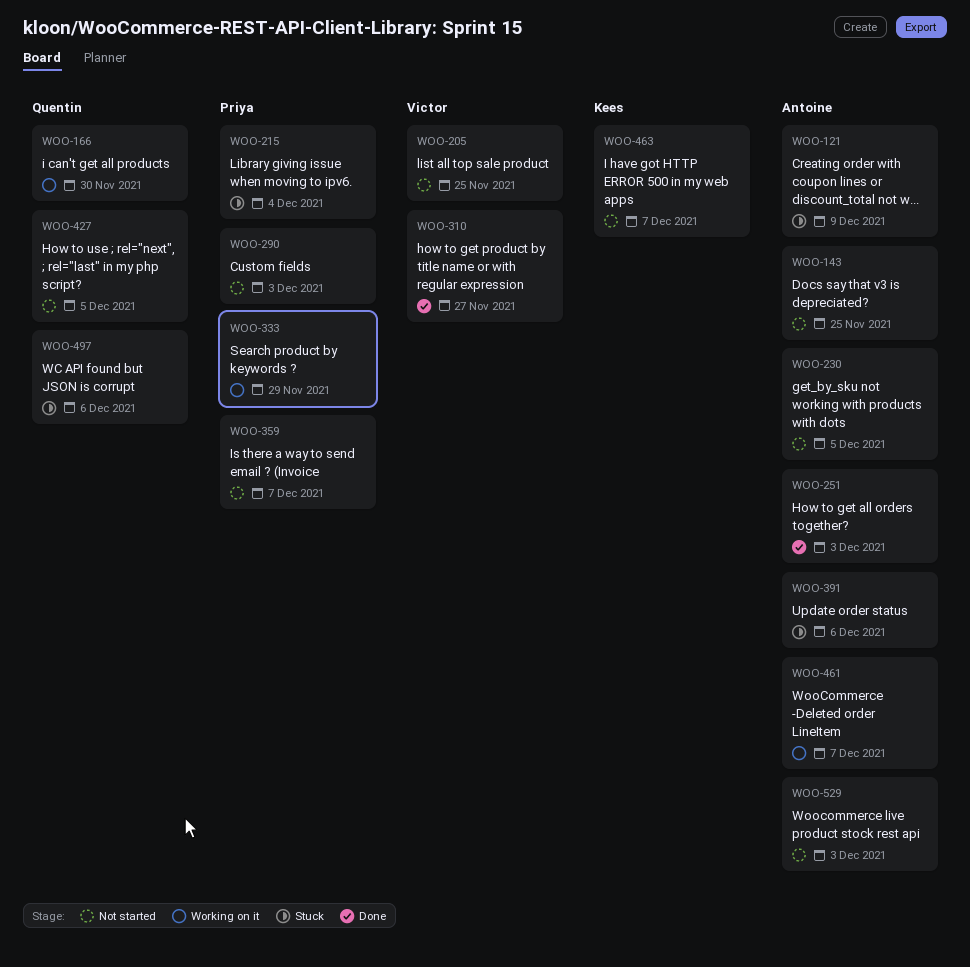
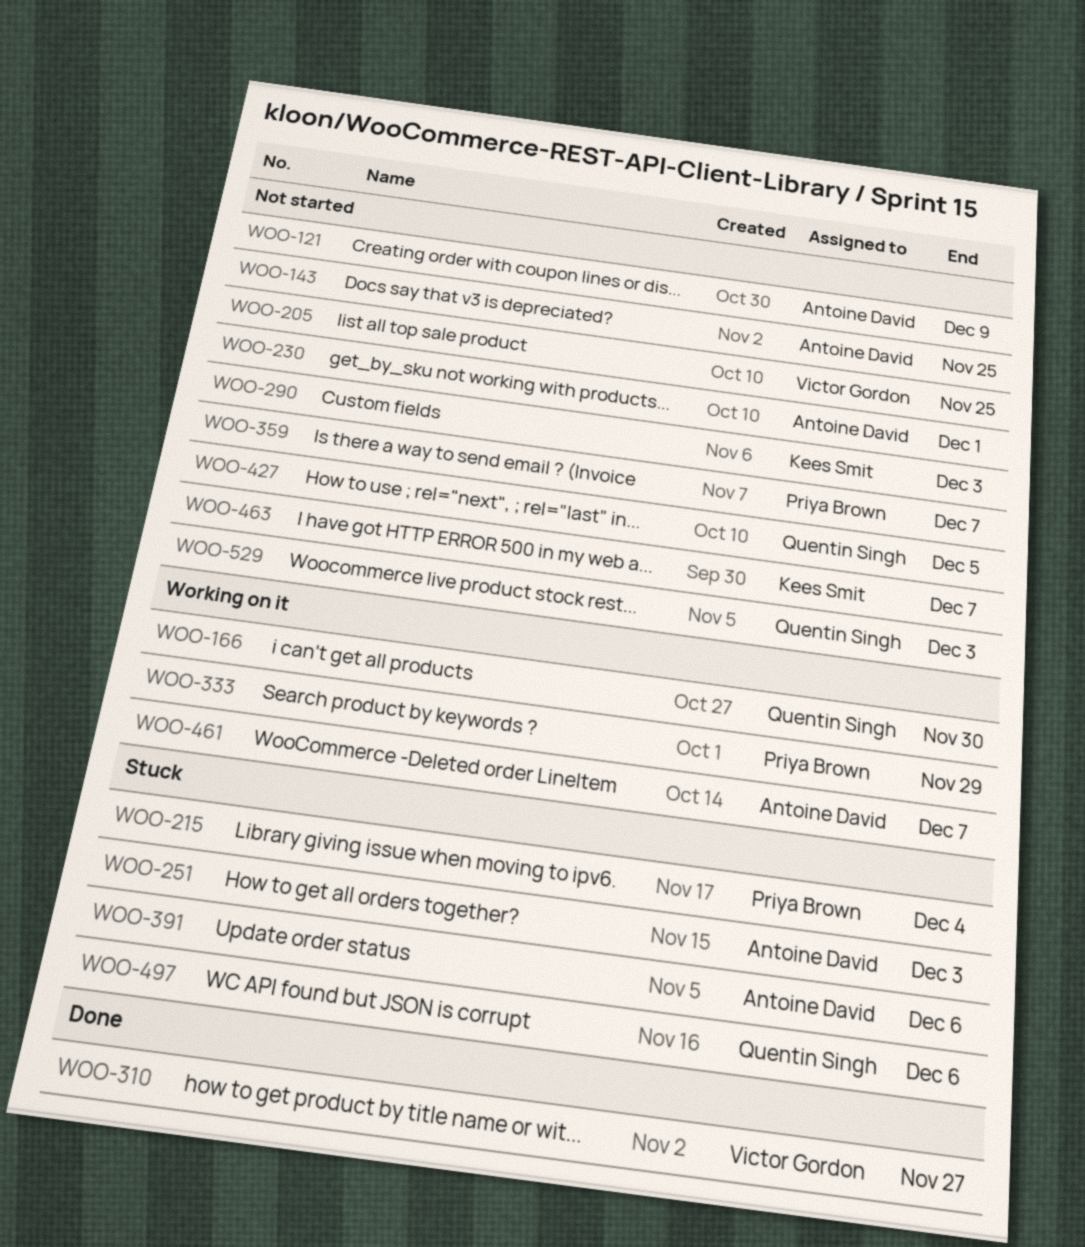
WOO-121, status: Stuck -> Not started
WOO-230, due: Dec 5 -> Dec 1
WOO-251, status: Done -> Stuck
WOO-290, owner: Priya Brown -> Kees Smit
WOO-529, owner: Antoine David -> Quentin Singh

